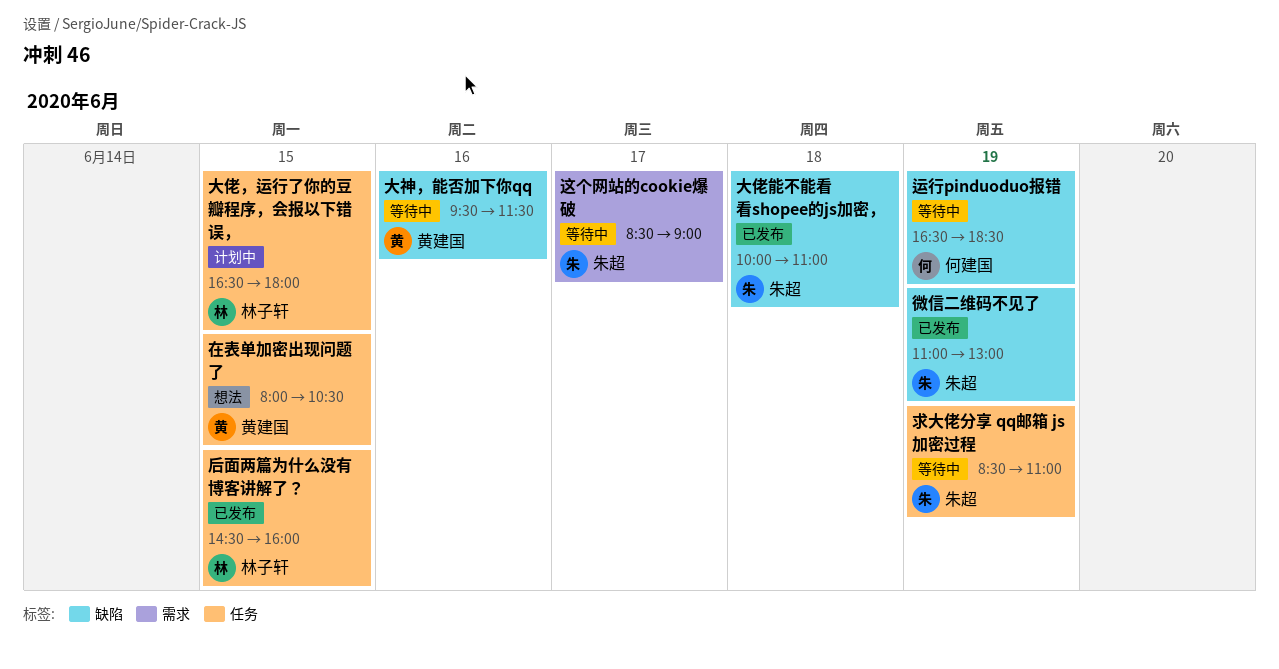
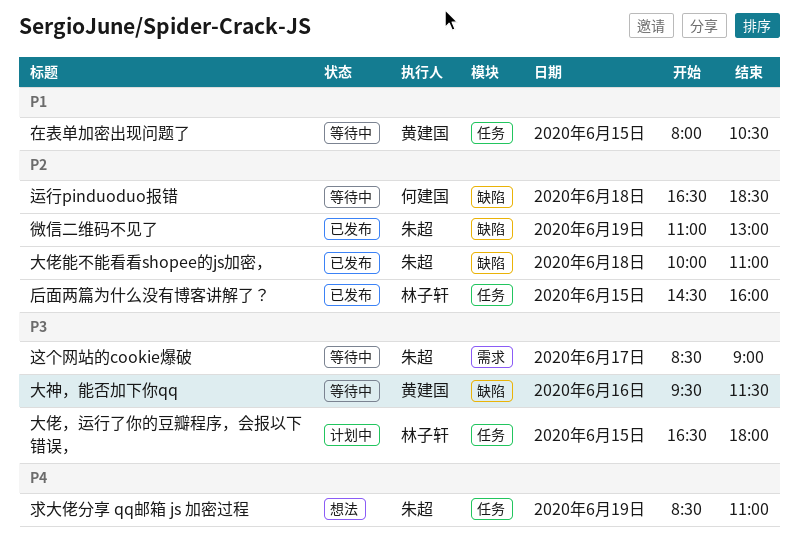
在表单加密出现问题了, status: 想法 -> 等待中
求大佬分享 qq邮箱 js 加密过程, status: 等待中 -> 想法
运行pinduoduo报错, day: Jun 19 -> Jun 18

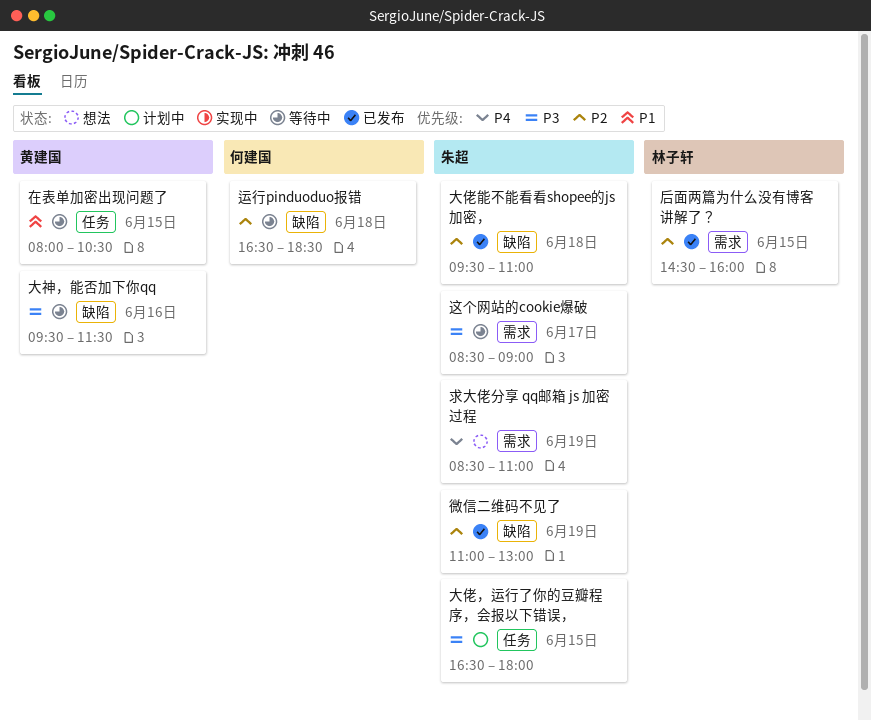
后面两篇为什么没有博客讲解了？, label: 任务 -> 需求
大佬能不能看看shopee的js加密，, begins: 10:00 -> 09:30
大佬，运行了你的豆瓣程序，会报以下错误，, owner: 林子轩 -> 朱超
求大佬分享 qq邮箱 js 加密过程, label: 任务 -> 需求

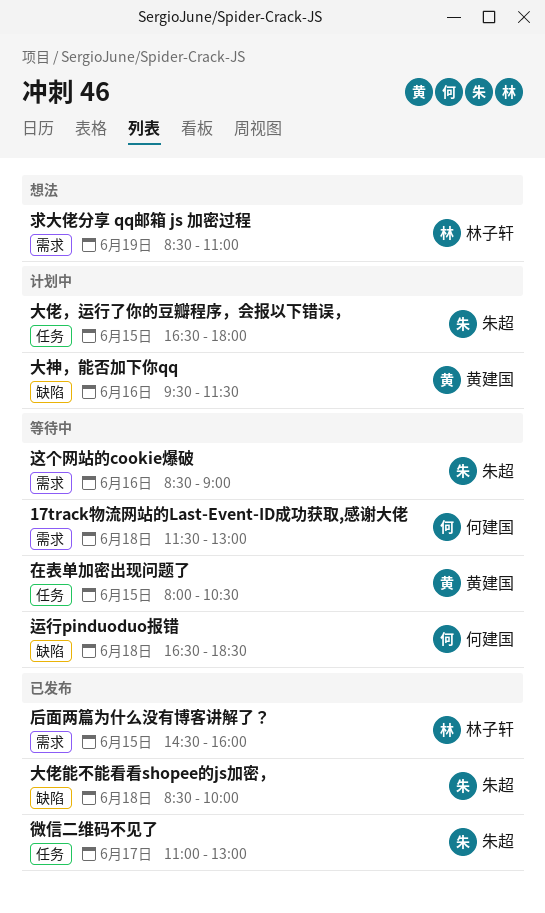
17track物流网站的Last-Event-ID成功获取,感谢大佬: none -> present
大佬能不能看看shopee的js加密，, begins: 09:30 -> 08:30
大佬能不能看看shopee的js加密，, ends: 11:00 -> 10:00
大神，能否加下你qq, status: 等待中 -> 计划中
微信二维码不见了, label: 缺陷 -> 任务
微信二维码不见了, day: Jun 19 -> Jun 17
求大佬分享 qq邮箱 js 加密过程, owner: 朱超 -> 林子轩
这个网站的cookie爆破, day: Jun 17 -> Jun 16

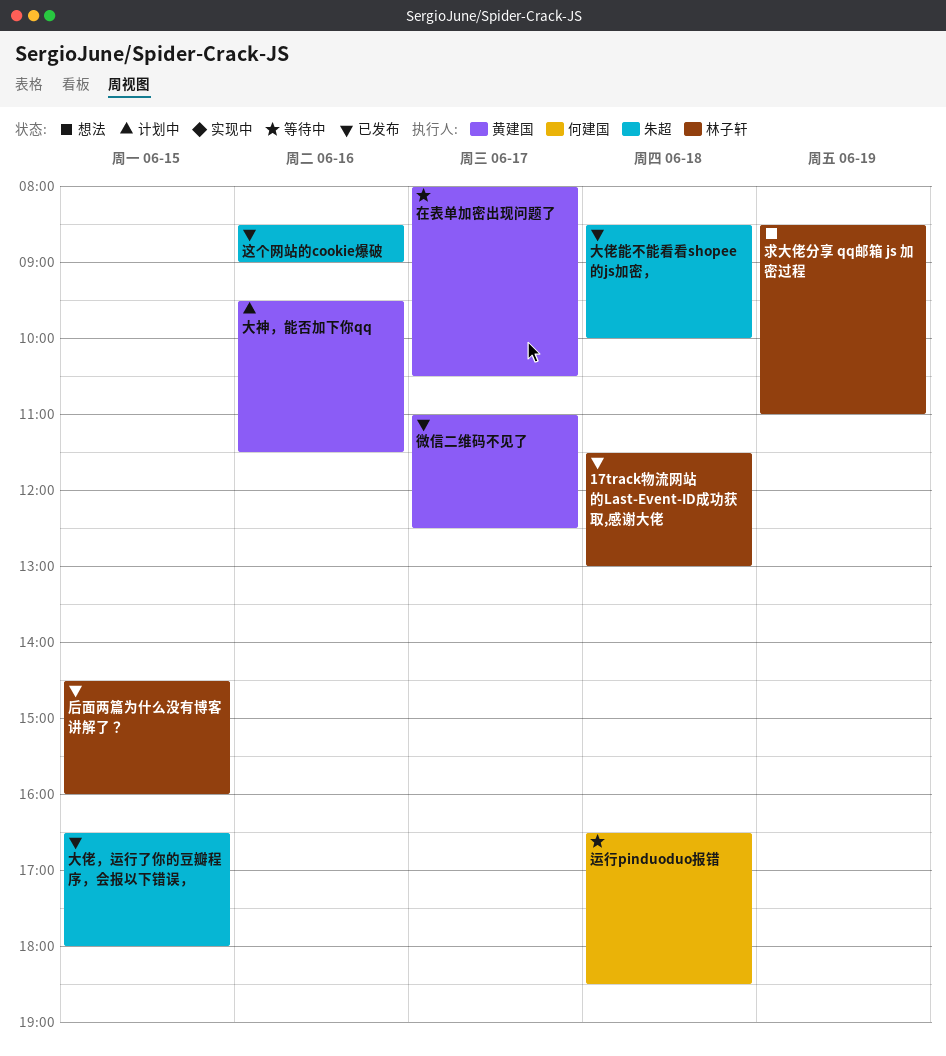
17track物流网站的Last-Event-ID成功获取,感谢大佬, status: 等待中 -> 已发布
17track物流网站的Last-Event-ID成功获取,感谢大佬, owner: 何建国 -> 林子轩
在表单加密出现问题了, day: Jun 15 -> Jun 17
大佬，运行了你的豆瓣程序，会报以下错误，, status: 计划中 -> 已发布
微信二维码不见了, owner: 朱超 -> 黄建国
微信二维码不见了, ends: 13:00 -> 12:30
这个网站的cookie爆破, status: 等待中 -> 已发布

